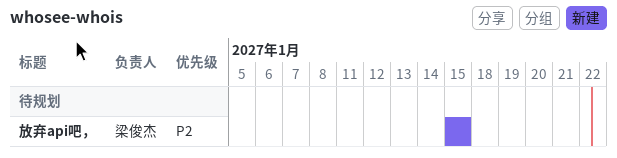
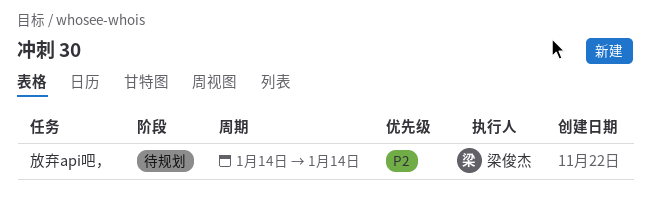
放弃api吧，, start: Jan 15 -> Jan 14
放弃api吧，, due: Jan 15 -> Jan 14

